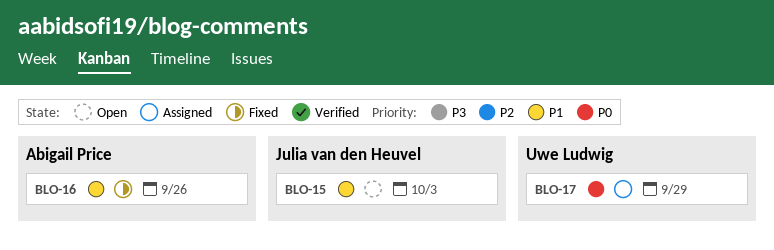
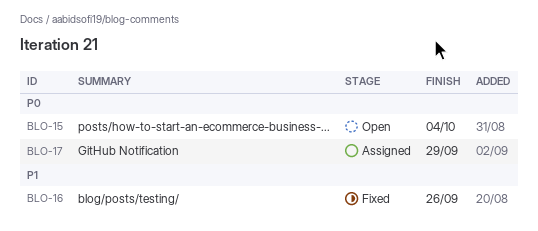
BLO-15, priority: P1 -> P0
BLO-15, due: Oct 3 -> Oct 4

